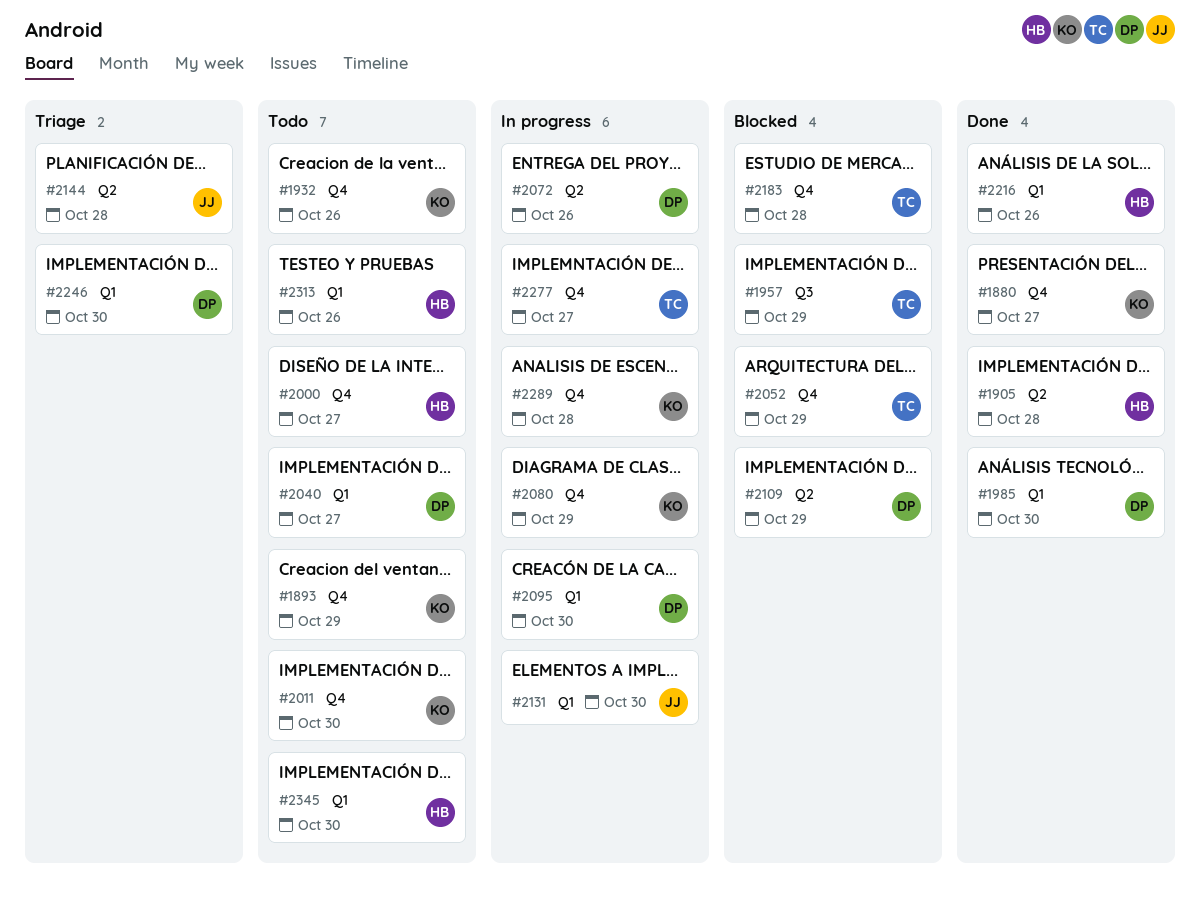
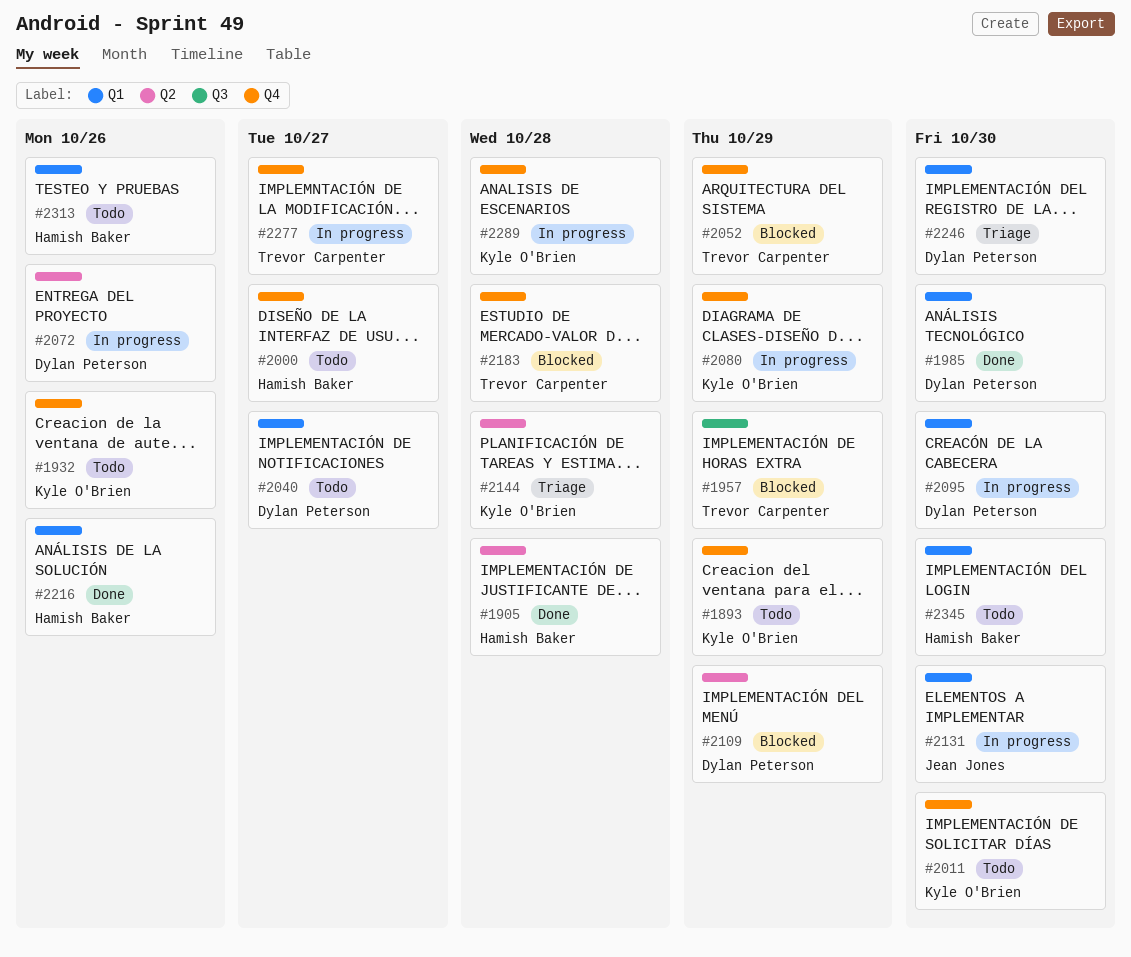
#1880: present -> none
#2144, owner: Jean Jones -> Kyle O'Brien

